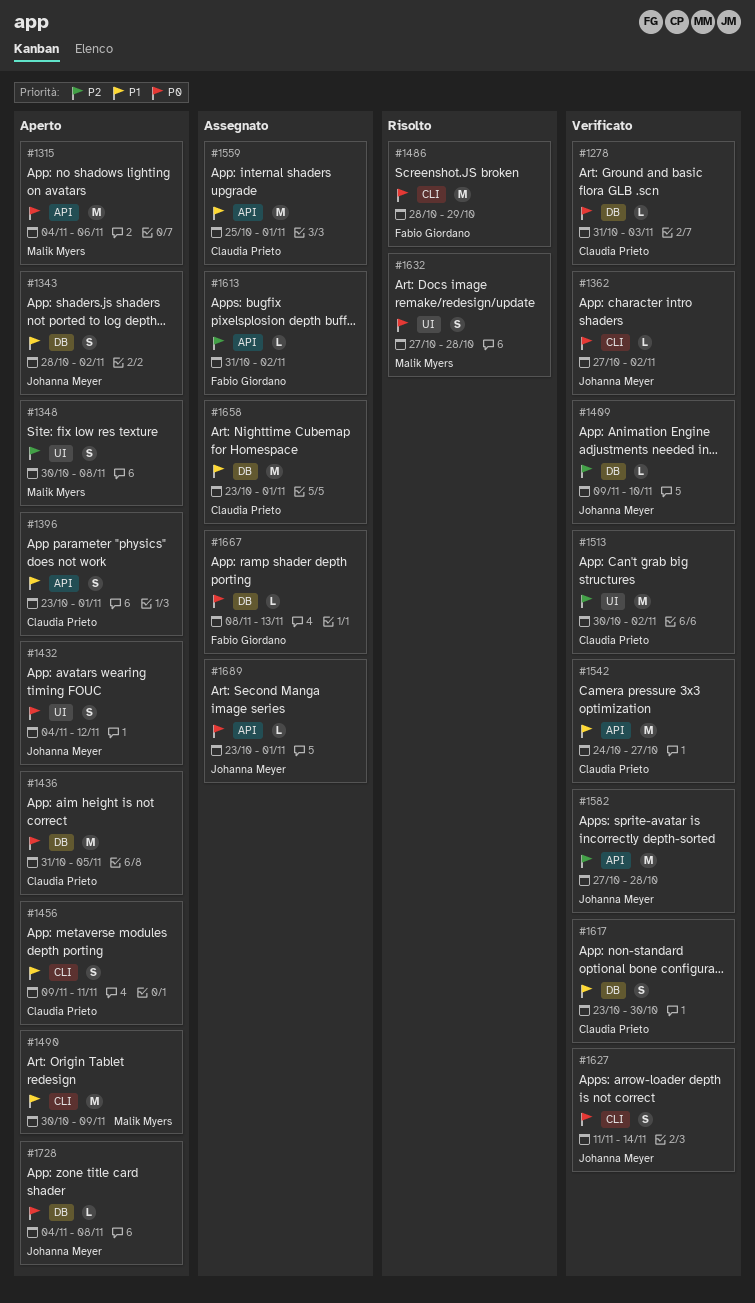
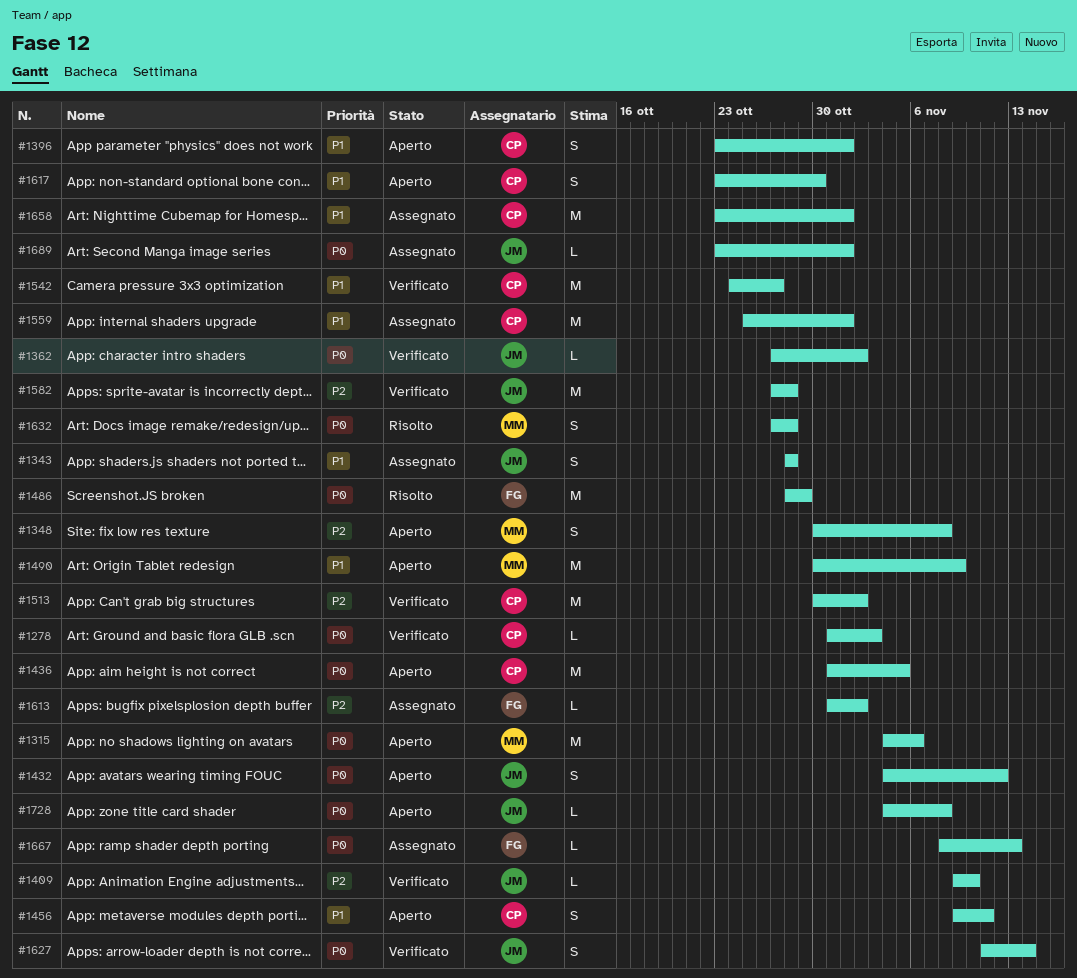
#1343, status: Aperto -> Assegnato
#1343, due: Nov 2 -> Oct 28
#1617, status: Verificato -> Aperto

